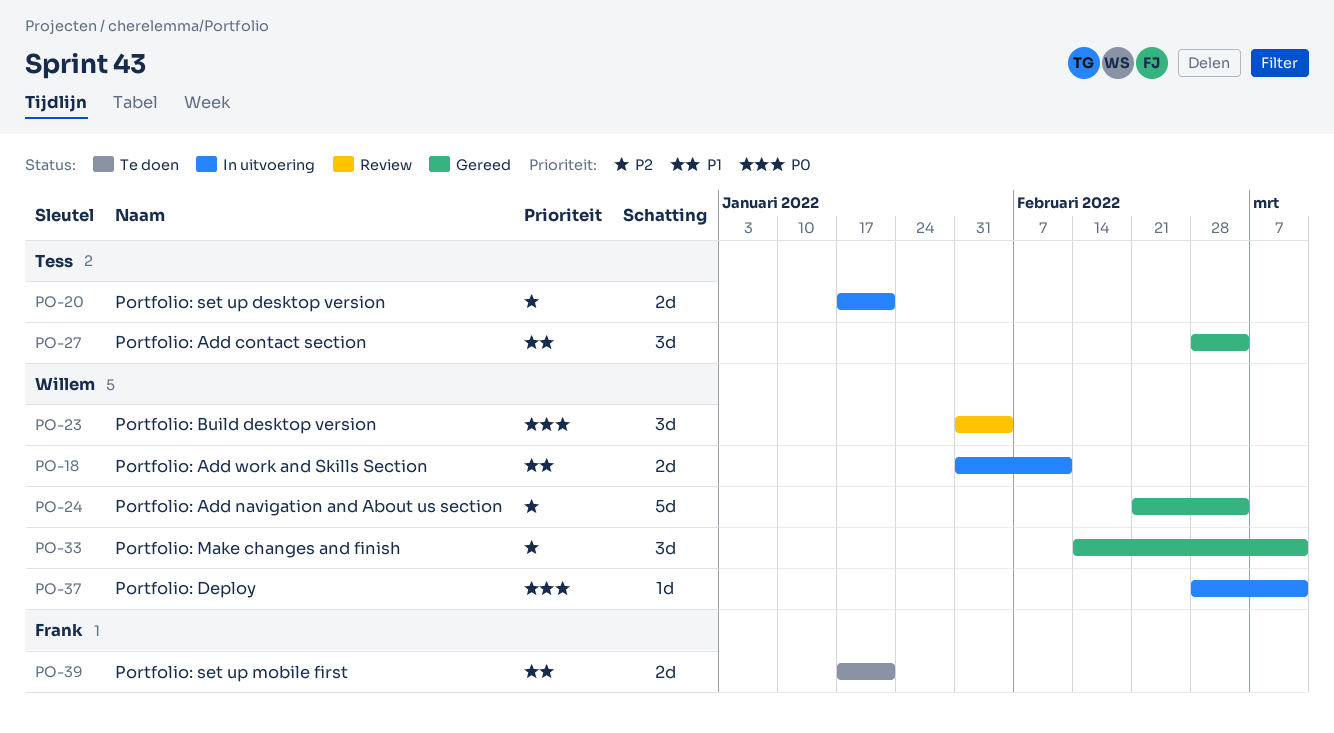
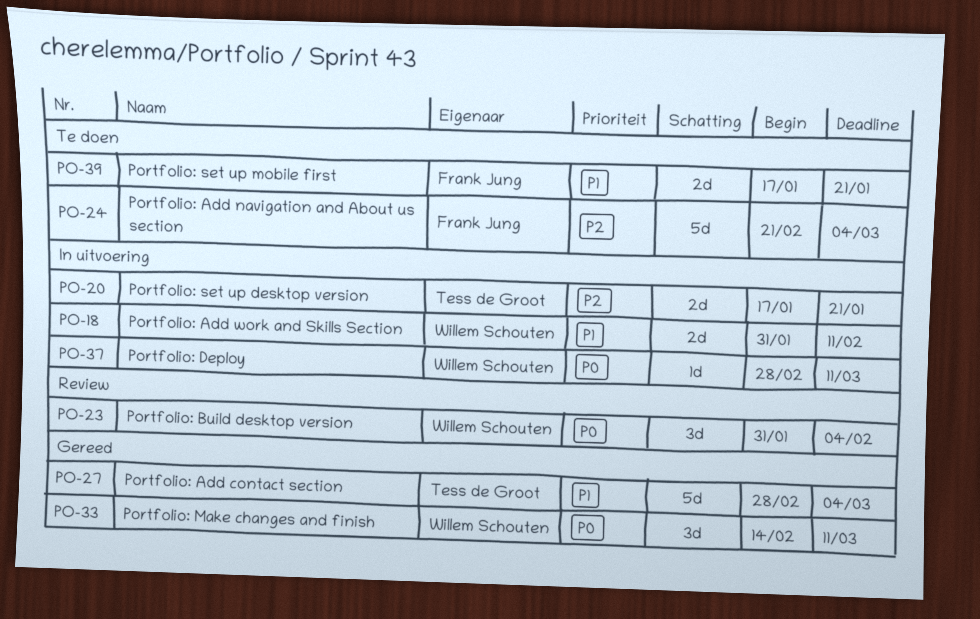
PO-24, status: Gereed -> Te doen
PO-24, owner: Willem Schouten -> Frank Jung
PO-27, estimate: 3d -> 5d
PO-33, priority: P2 -> P0

